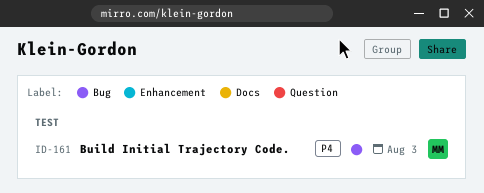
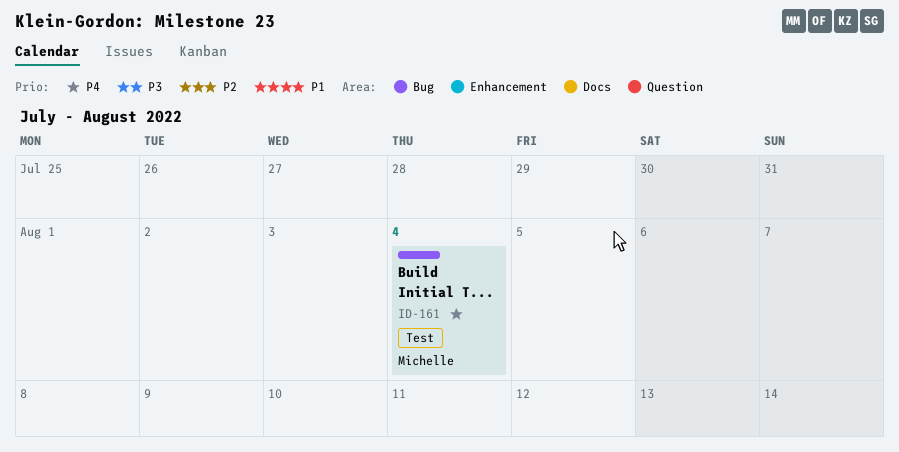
ID-161, due: Aug 3 -> Aug 4

